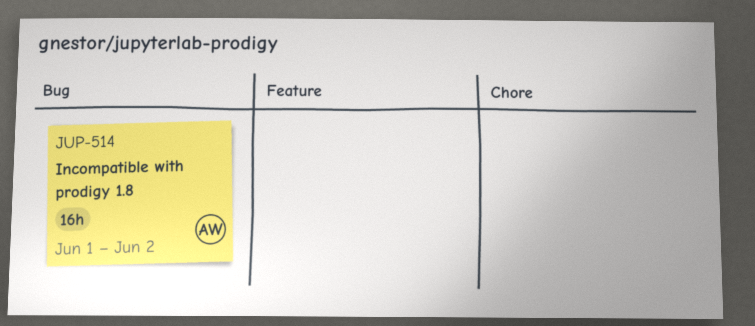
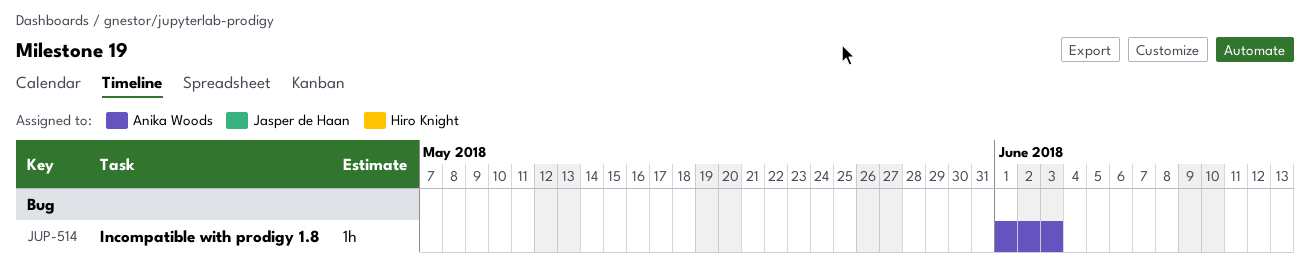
JUP-514, estimate: 16h -> 1h
JUP-514, due: Jun 2 -> Jun 3

